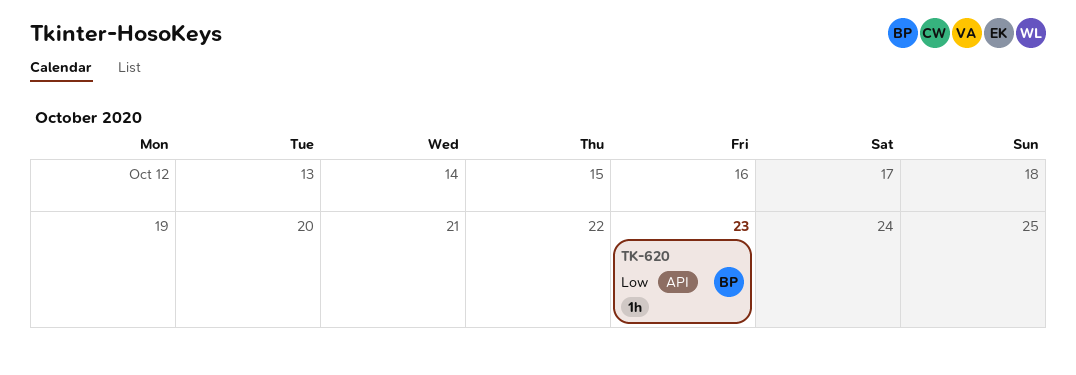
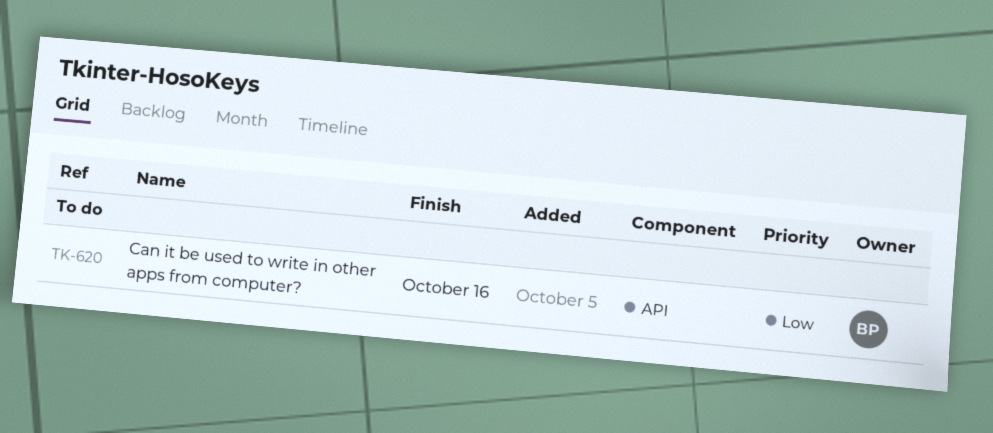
TK-620, due: Oct 23 -> Oct 16

